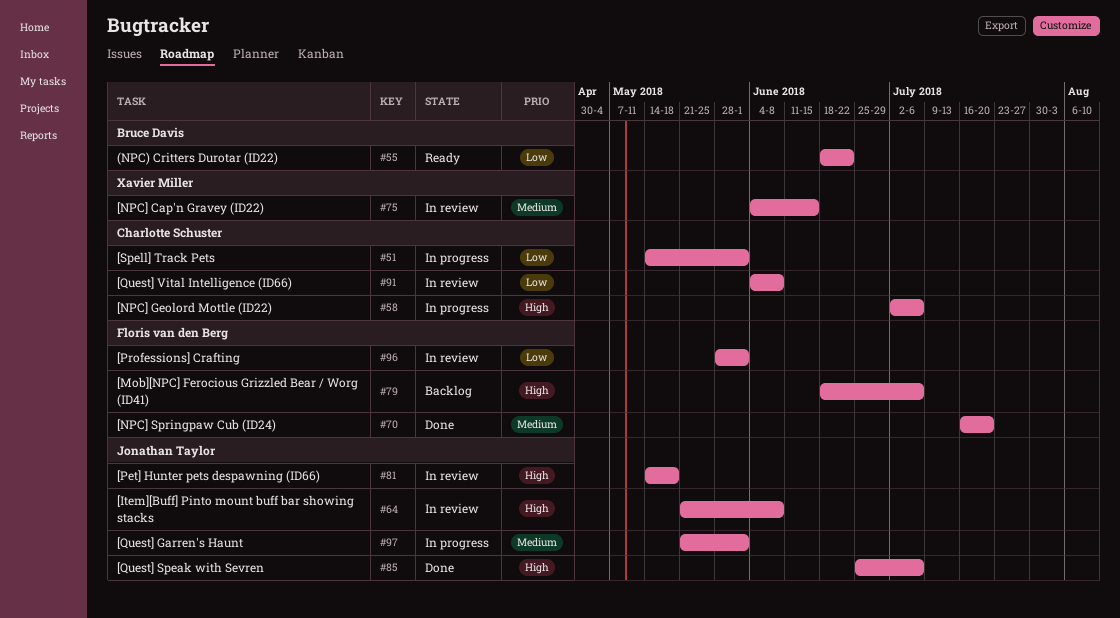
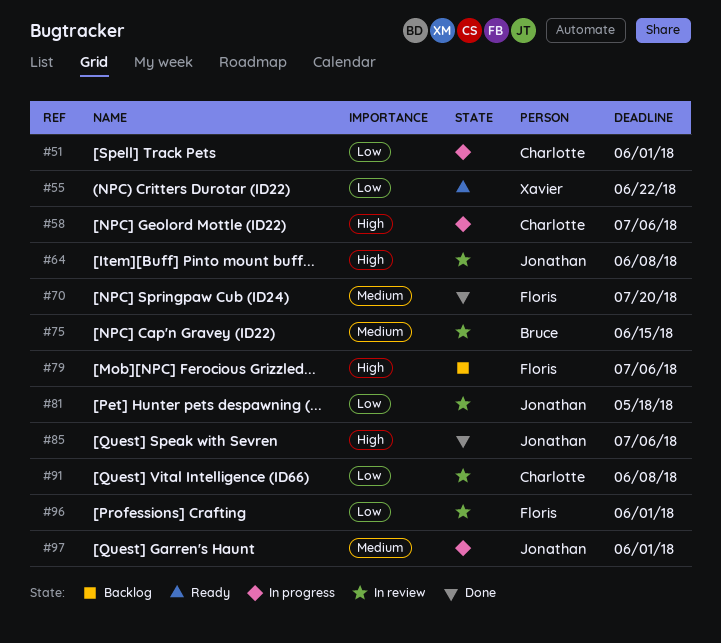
#55, owner: Bruce Davis -> Xavier Miller
#75, owner: Xavier Miller -> Bruce Davis
#81, priority: High -> Low

